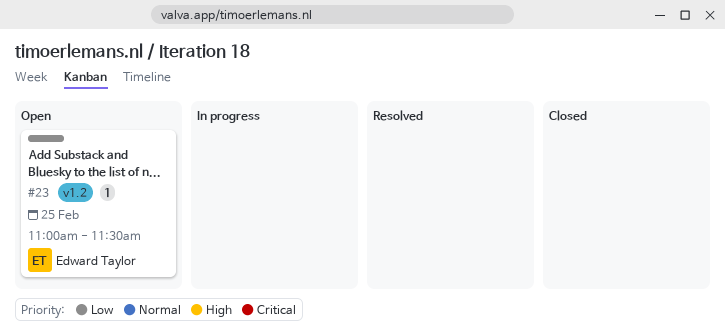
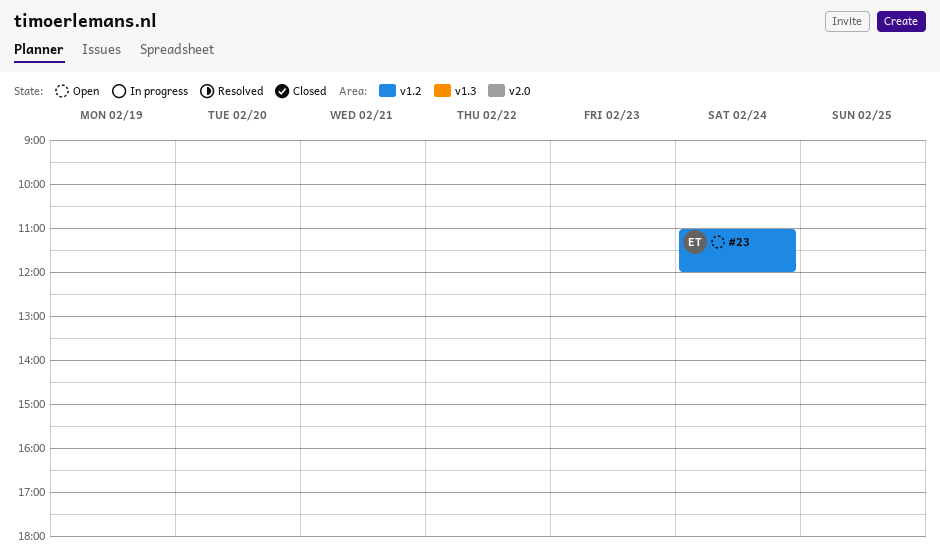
#23, day: Feb 25 -> Feb 24
#23, ends: 11:30 -> 12:00

